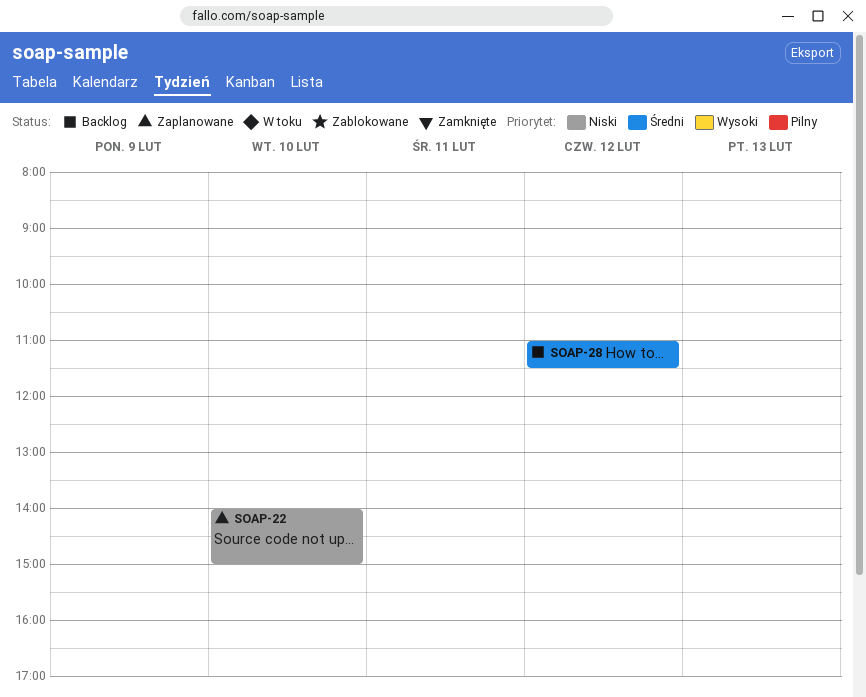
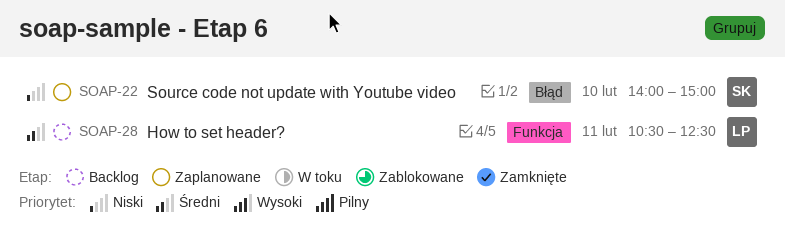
SOAP-28, day: Feb 12 -> Feb 11
SOAP-28, begins: 11:00 -> 10:30
SOAP-28, ends: 11:30 -> 12:30

